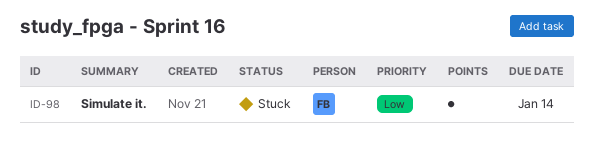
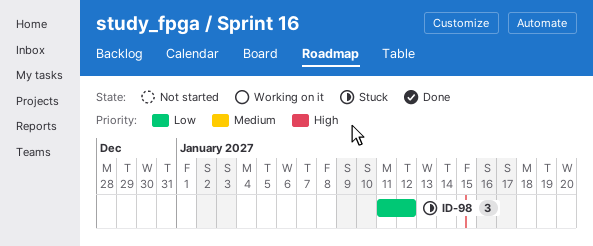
ID-98, estimate: 1 -> 3
ID-98, due: Jan 14 -> Jan 12

